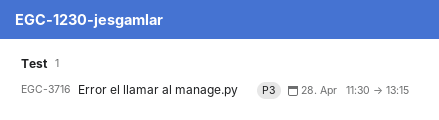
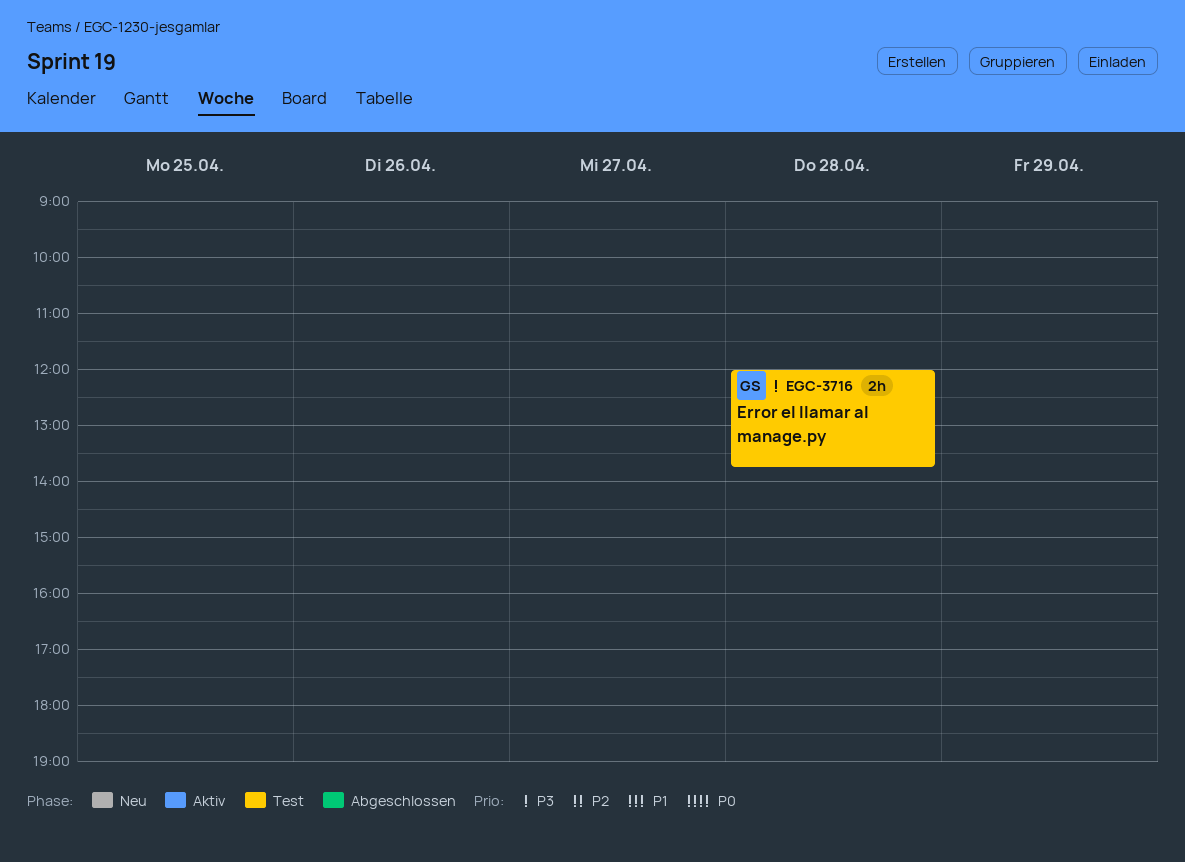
EGC-3716, begins: 11:30 -> 12:00
EGC-3716, ends: 13:15 -> 13:45

